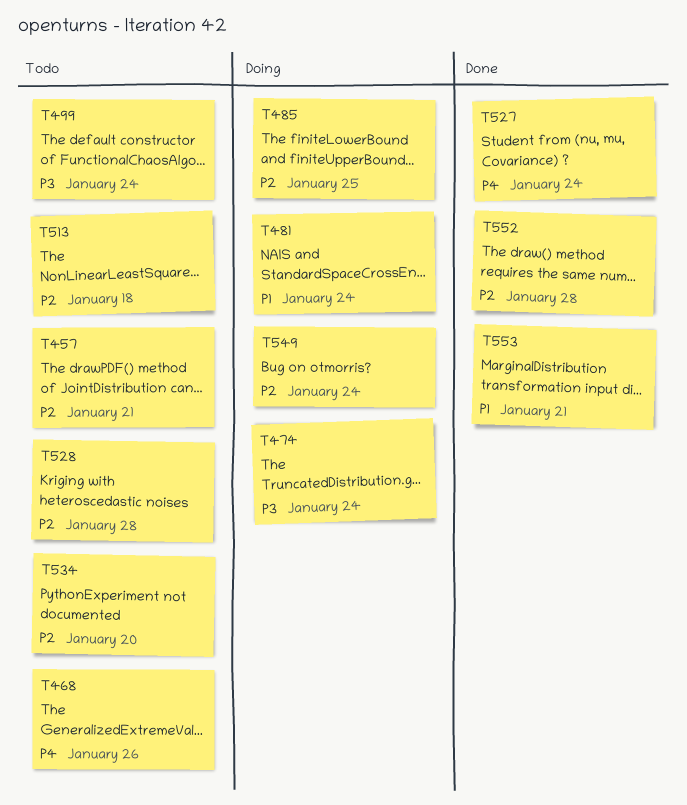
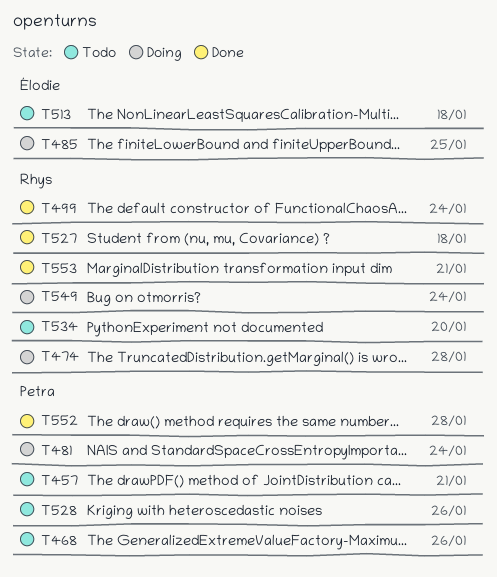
T474, due: Jan 24 -> Jan 28
T499, status: Todo -> Done
T527, due: Jan 24 -> Jan 18
T528, due: Jan 28 -> Jan 26

